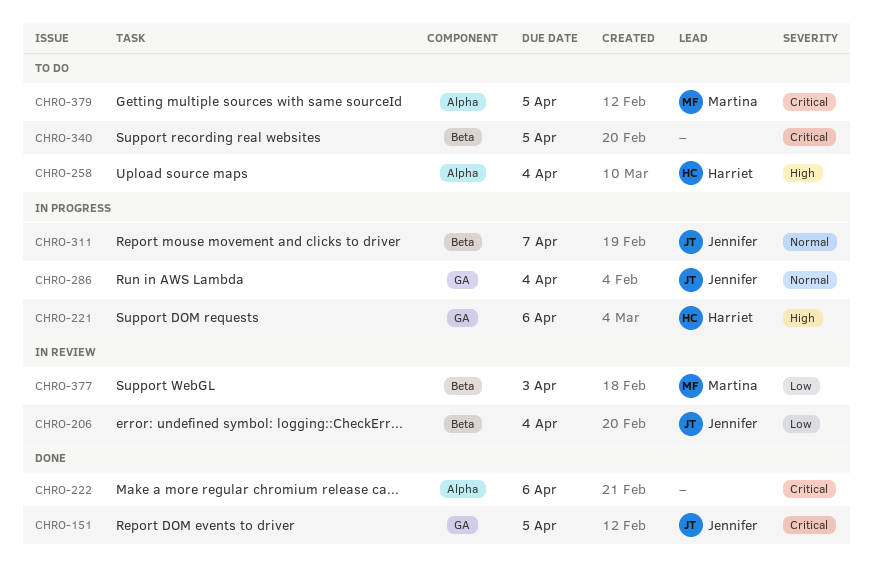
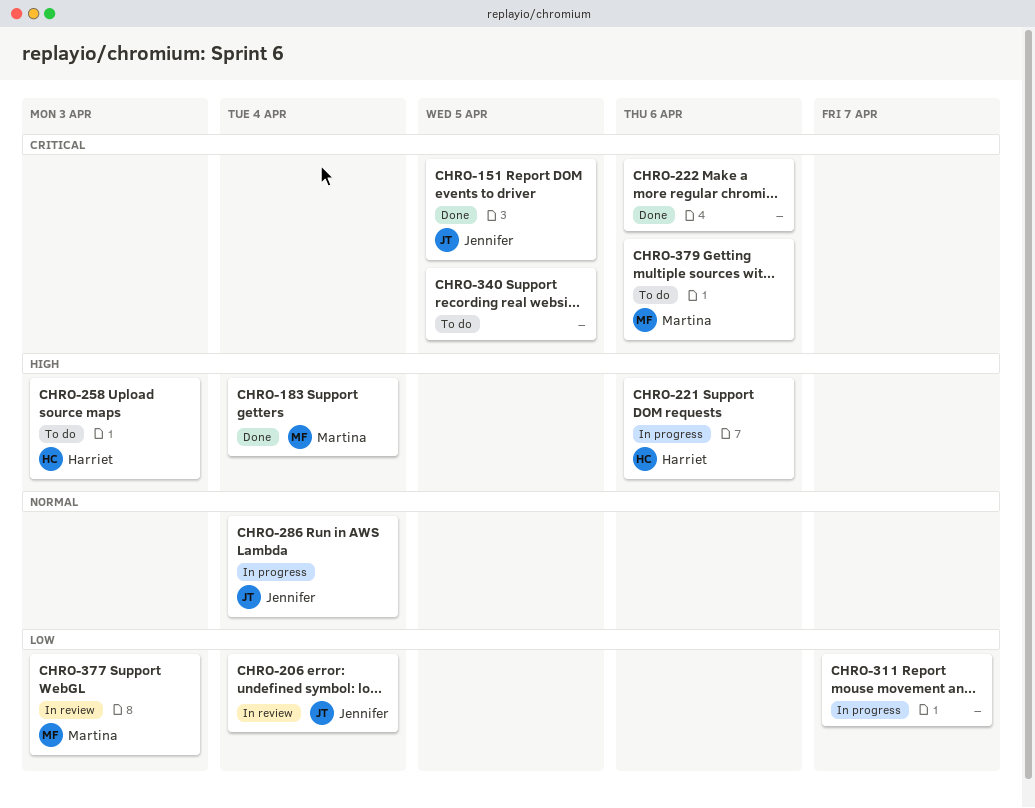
CHRO-183: none -> present
CHRO-258, due: Apr 4 -> Apr 3
CHRO-311, owner: Jennifer -> none
CHRO-311, priority: Normal -> Low
CHRO-379, due: Apr 5 -> Apr 6

